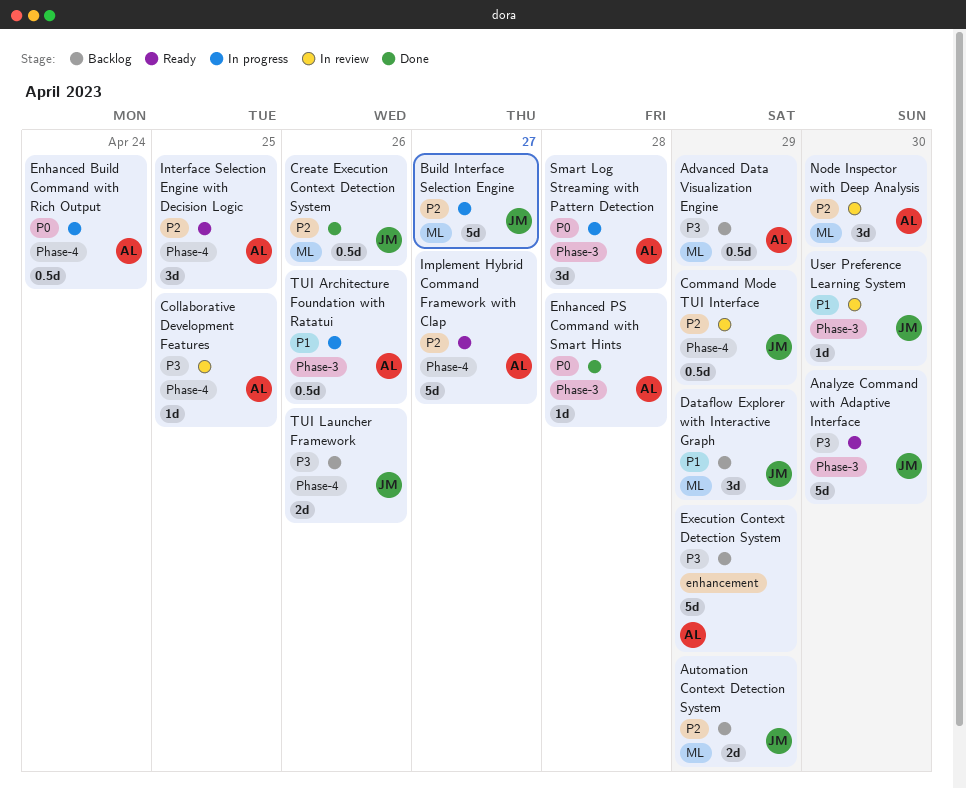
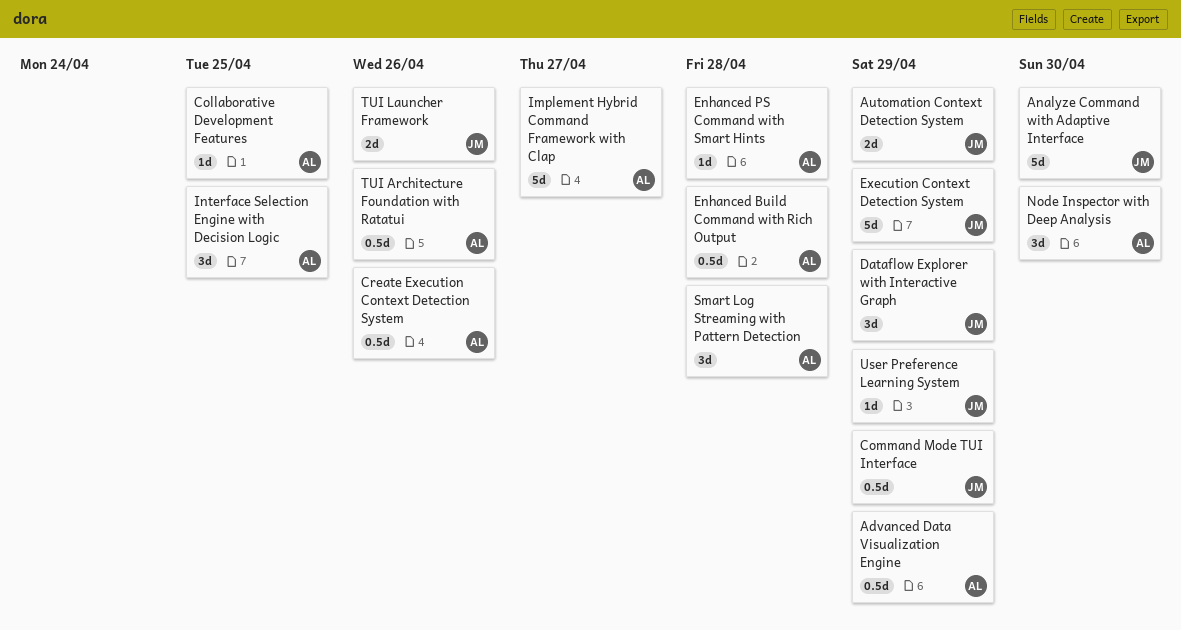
Build Interface Selection Engine: present -> none
Create Execution Context Detection System, owner: JM -> AL
Enhanced Build Command with Rich Output, due: Apr 24 -> Apr 28
Execution Context Detection System, owner: AL -> JM
User Preference Learning System, due: Apr 30 -> Apr 29

